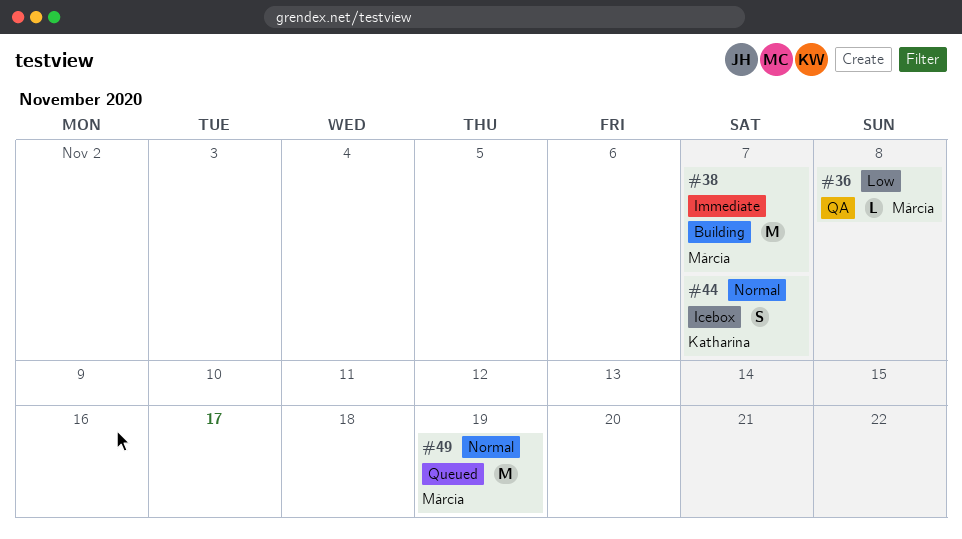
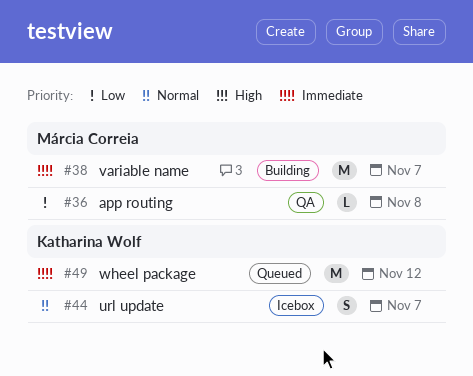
#49, owner: Márcia Correia -> Katharina Wolf
#49, priority: Normal -> Immediate
#49, due: Nov 19 -> Nov 12

